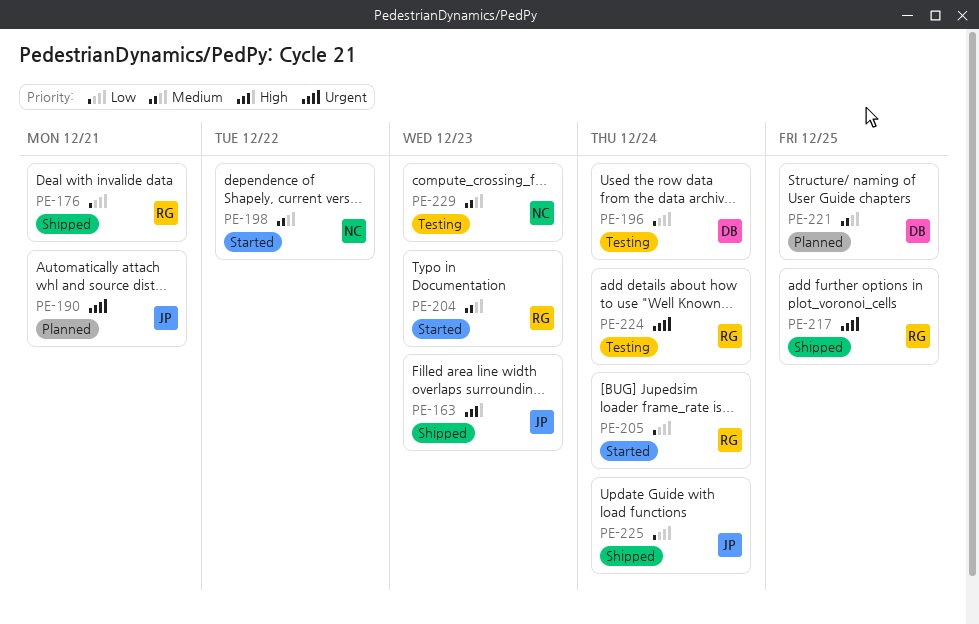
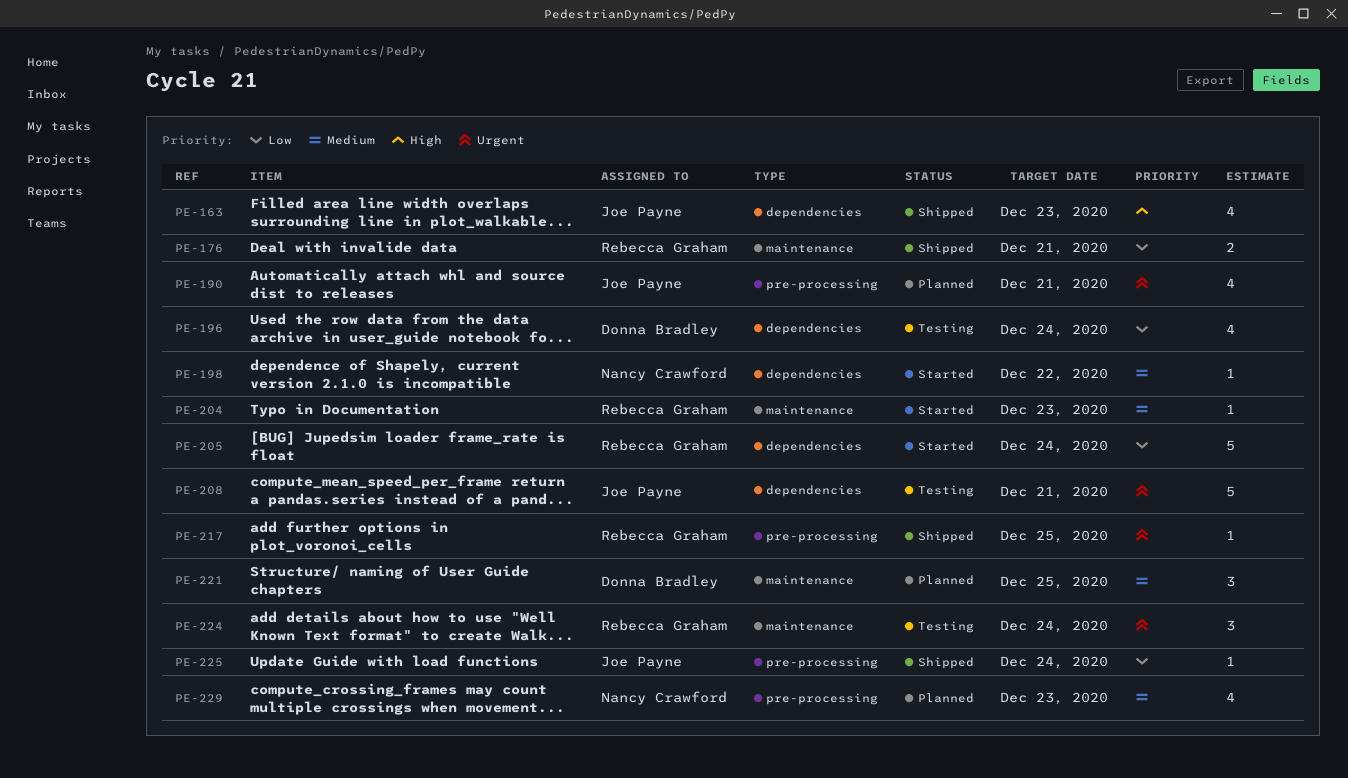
PE-208: none -> present
PE-229, status: Testing -> Planned

